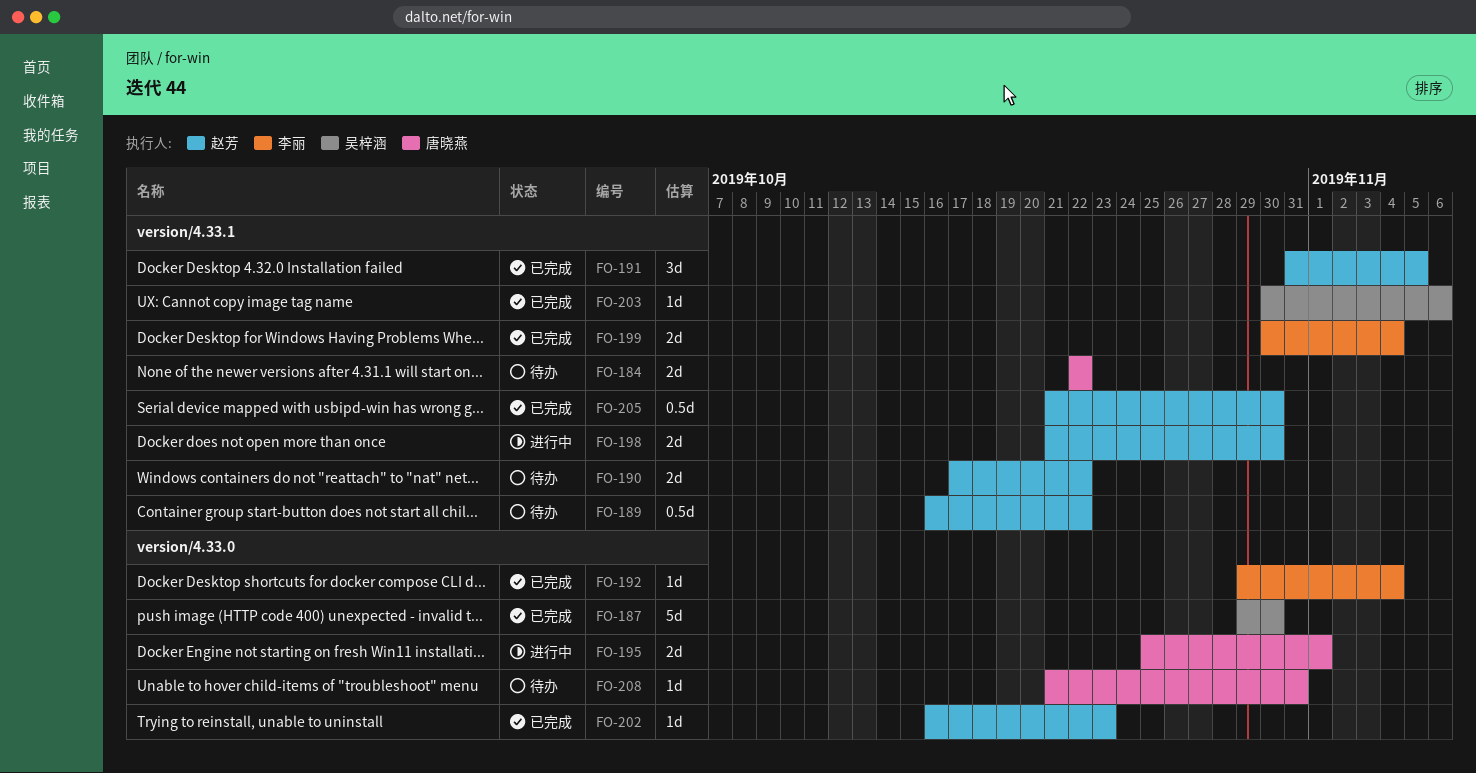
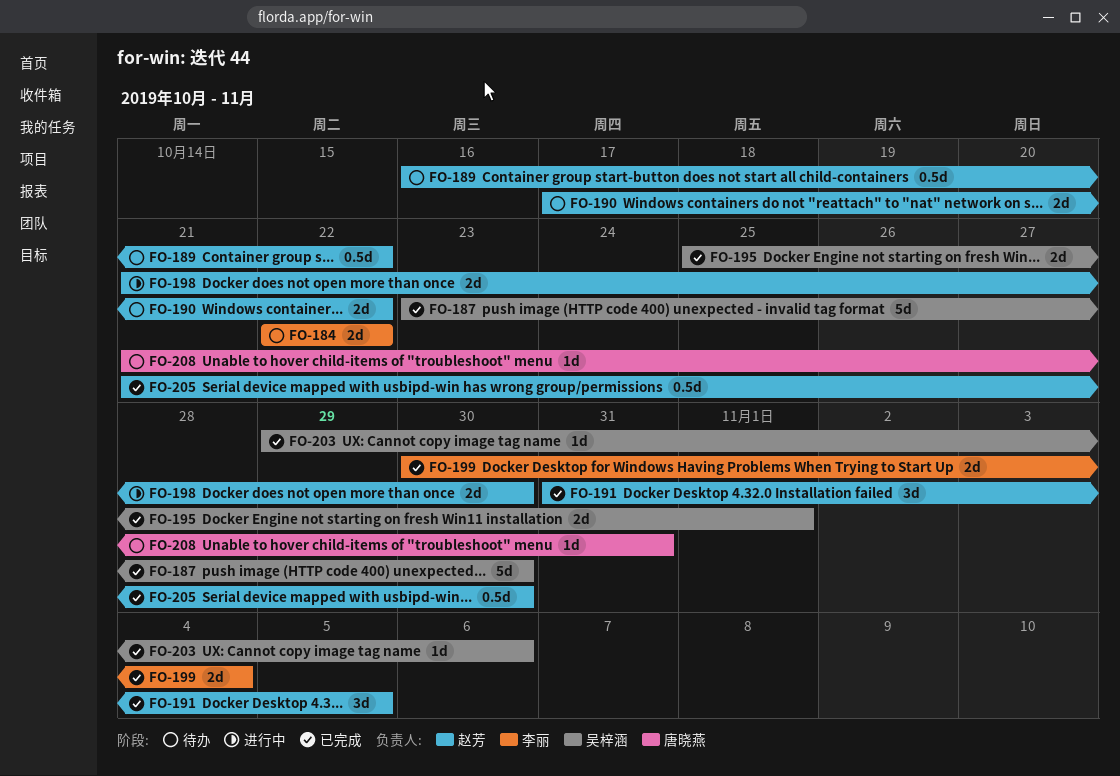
FO-184, owner: 唐晓燕 -> 李丽
FO-187, start: Oct 29 -> Oct 23
FO-192: present -> none
FO-195, status: 进行中 -> 已完成
FO-195, owner: 唐晓燕 -> 吴梓涵
FO-202: present -> none
FO-203, start: Oct 30 -> Oct 29

